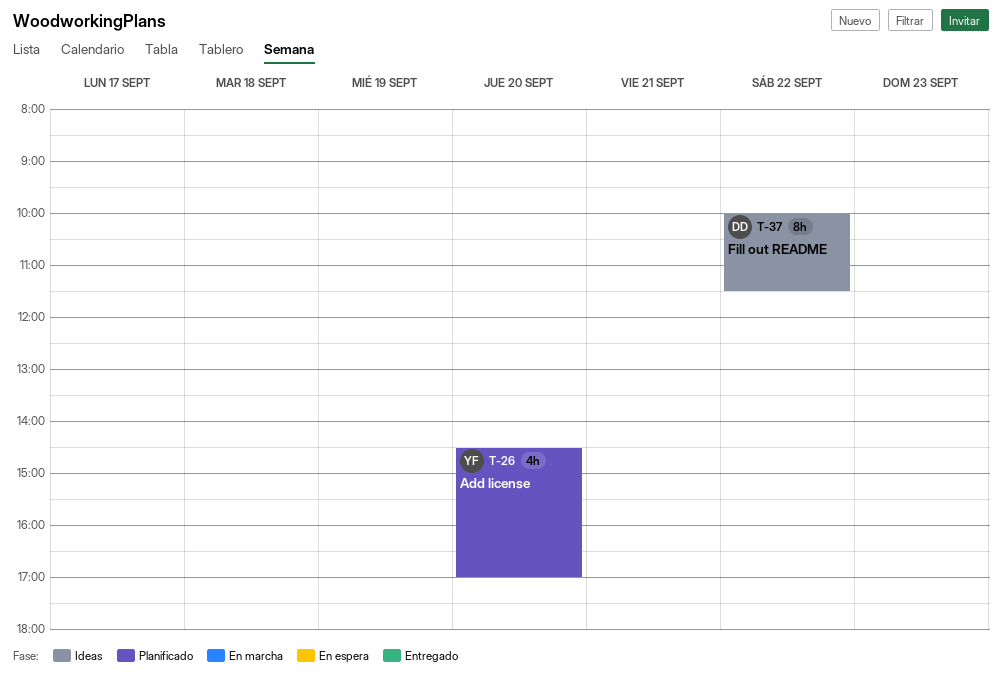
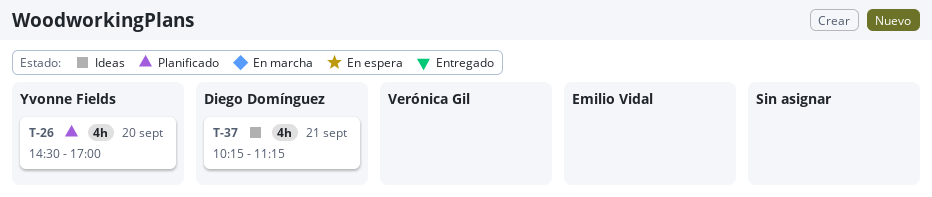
T-37, estimate: 8h -> 4h
T-37, day: Sep 22 -> Sep 21
T-37, begins: 10:00 -> 10:15
T-37, ends: 11:30 -> 11:15

